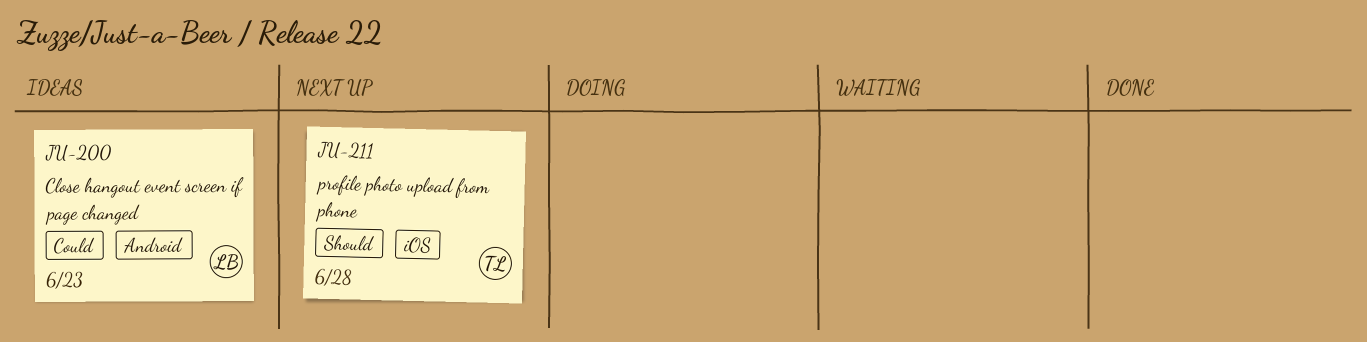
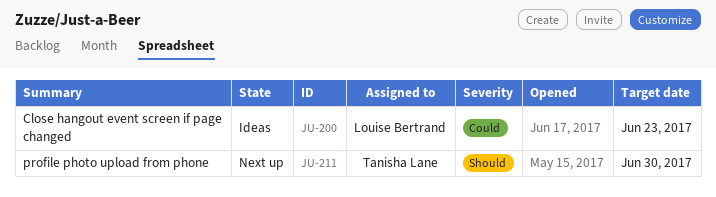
JU-211, due: Jun 28 -> Jun 30

